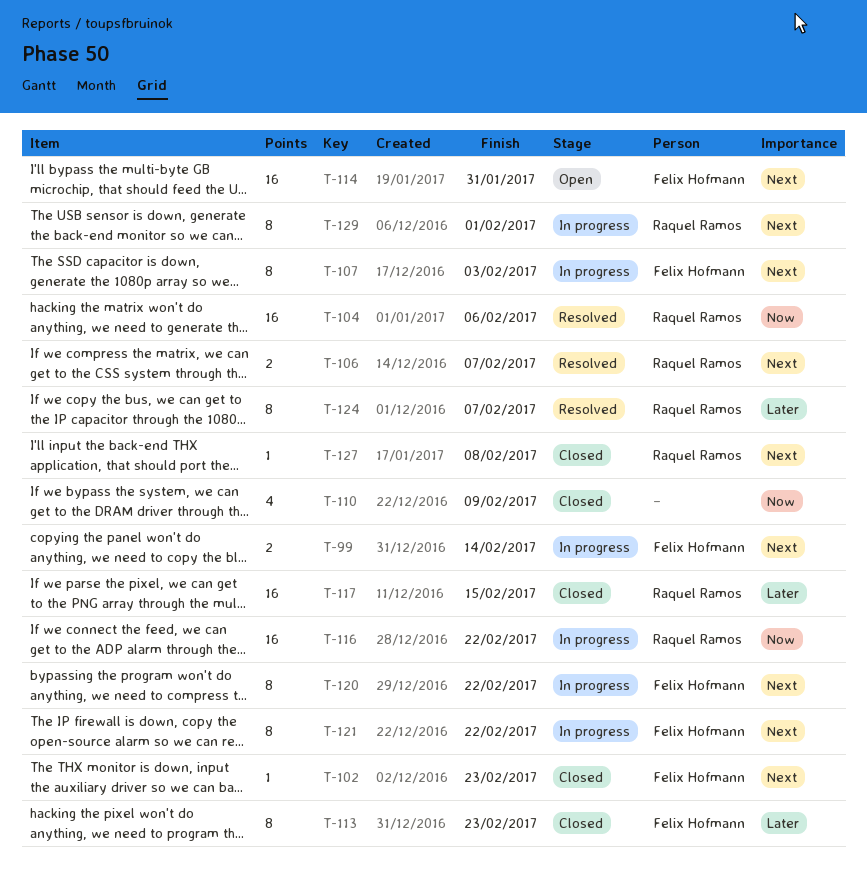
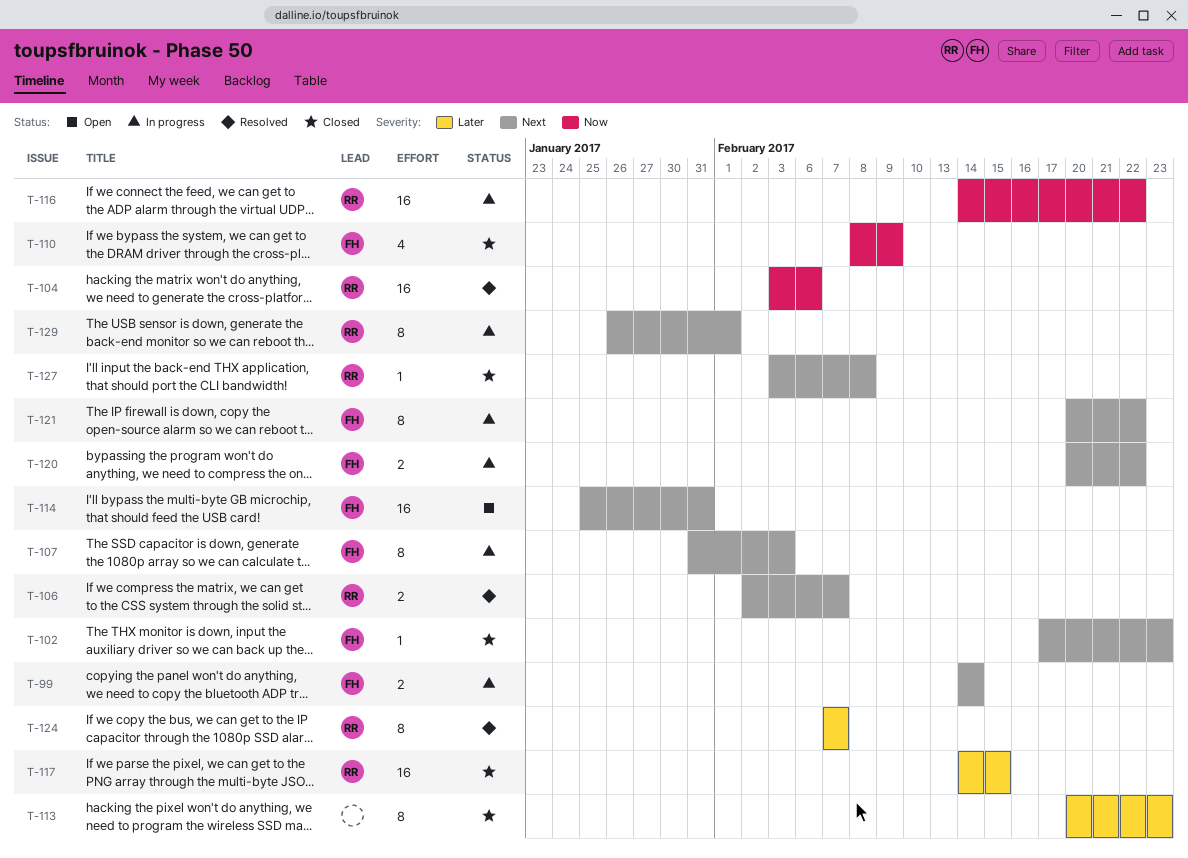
T-110, owner: none -> Felix Hofmann
T-113, owner: Felix Hofmann -> none
T-120, estimate: 8 -> 2

